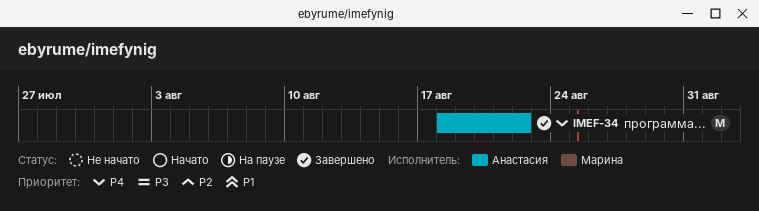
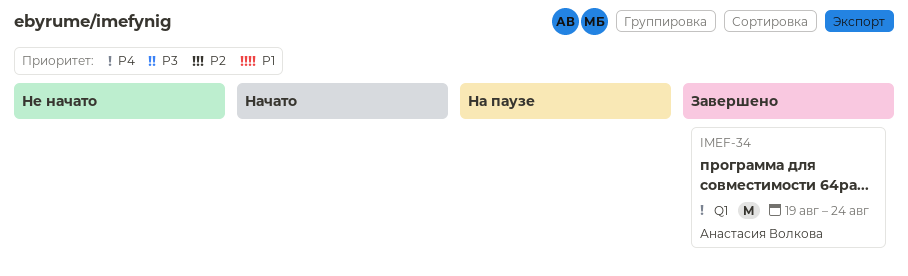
IMEF-34, start: Aug 18 -> Aug 19
IMEF-34, due: Aug 22 -> Aug 24

